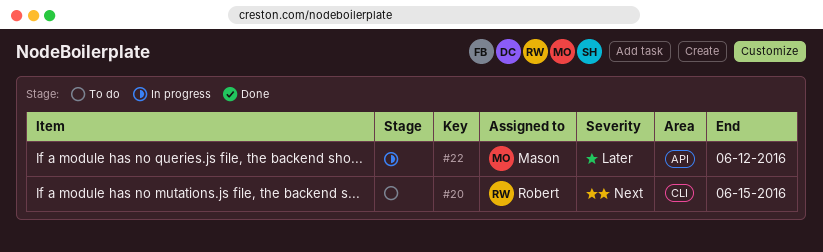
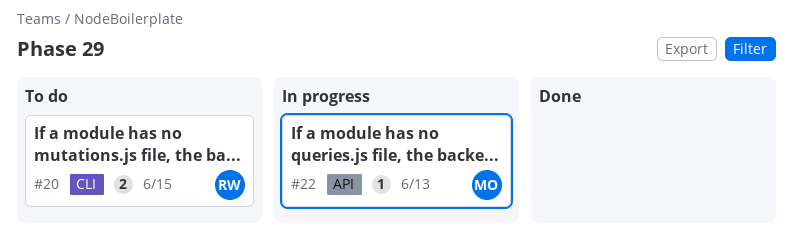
#22, due: Jun 12 -> Jun 13

